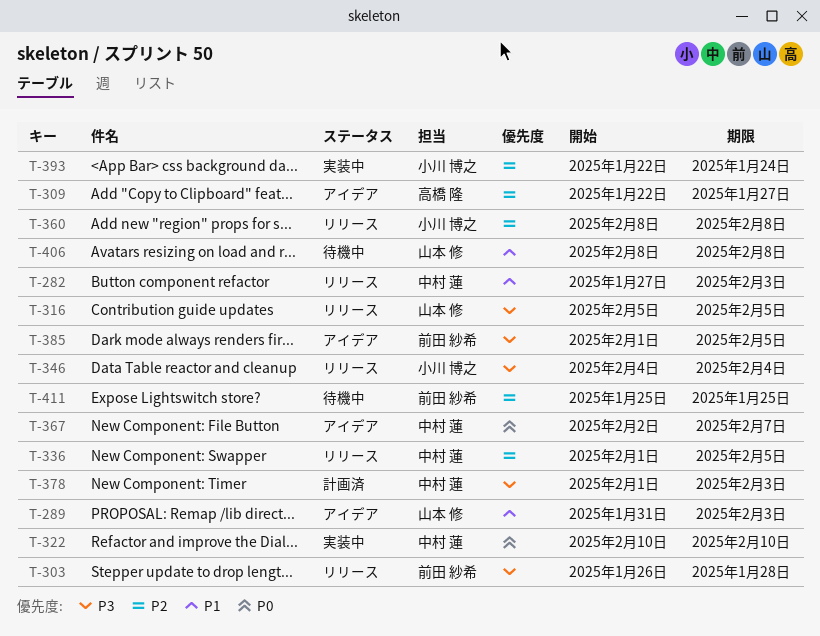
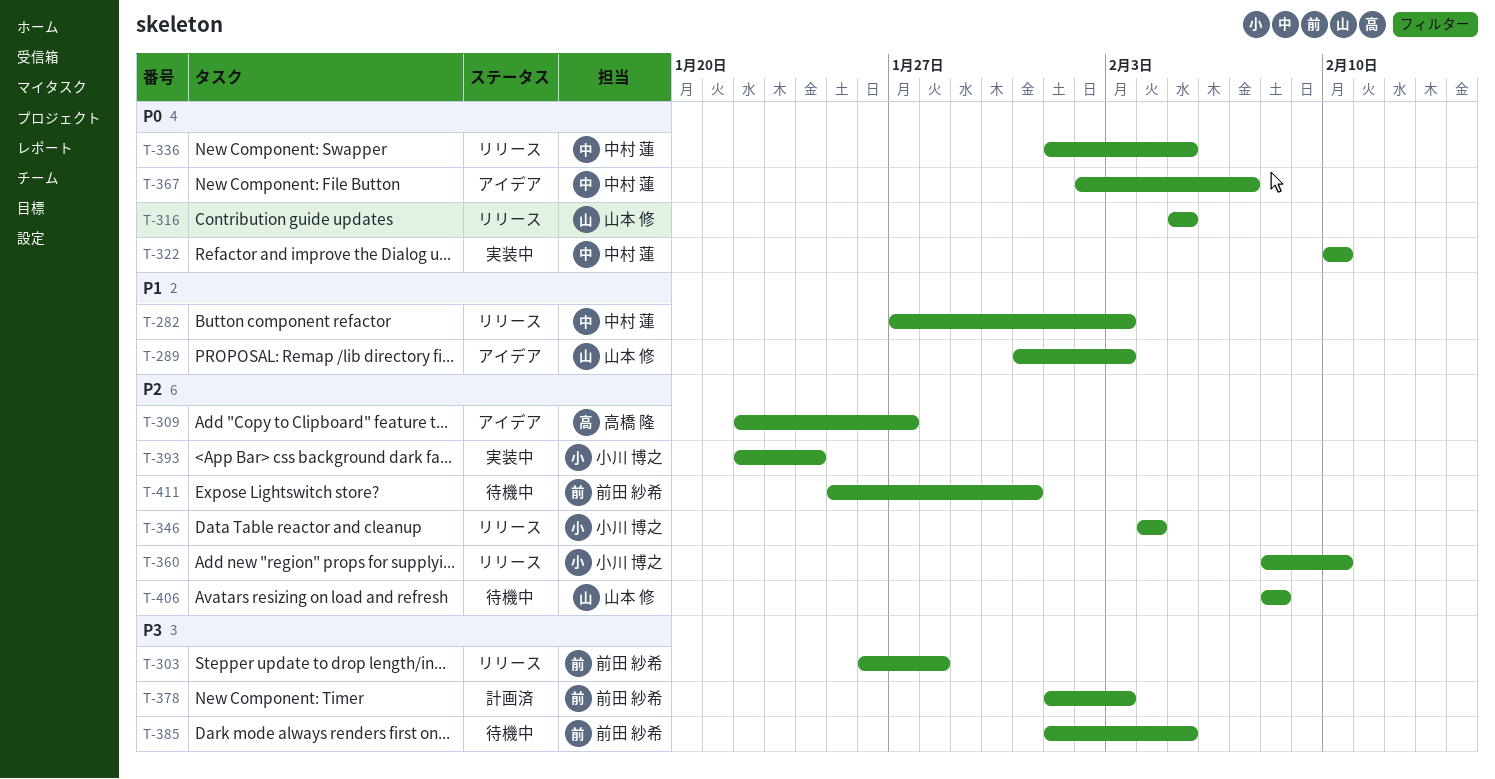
T-316, priority: P3 -> P0
T-336, priority: P2 -> P0
T-346, priority: P3 -> P2
T-360, due: Feb 8 -> Feb 10
T-378, owner: 中村 蓮 -> 前田 紗希
T-385, status: アイデア -> 待機中
T-406, priority: P1 -> P2
T-411, due: Jan 25 -> Jan 31

